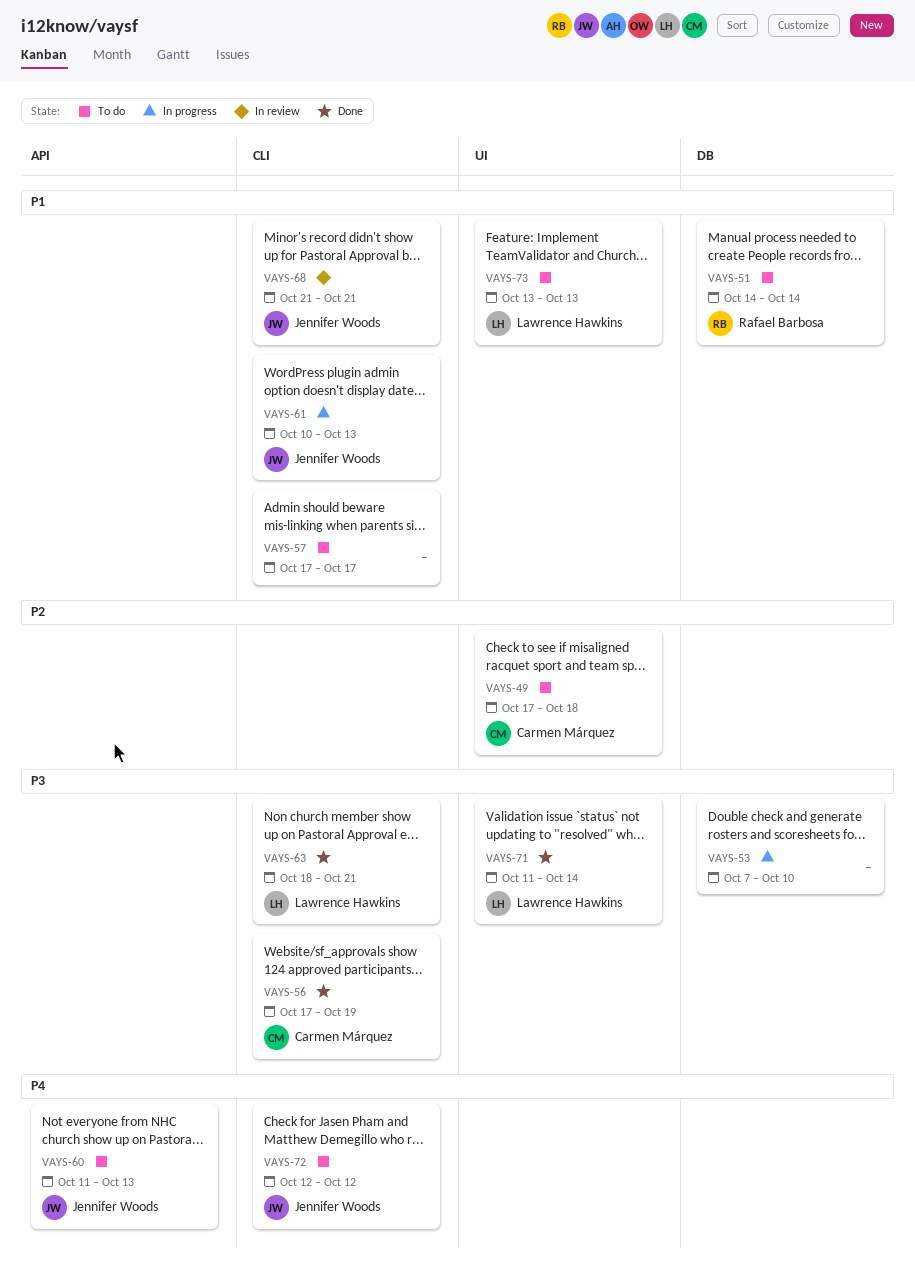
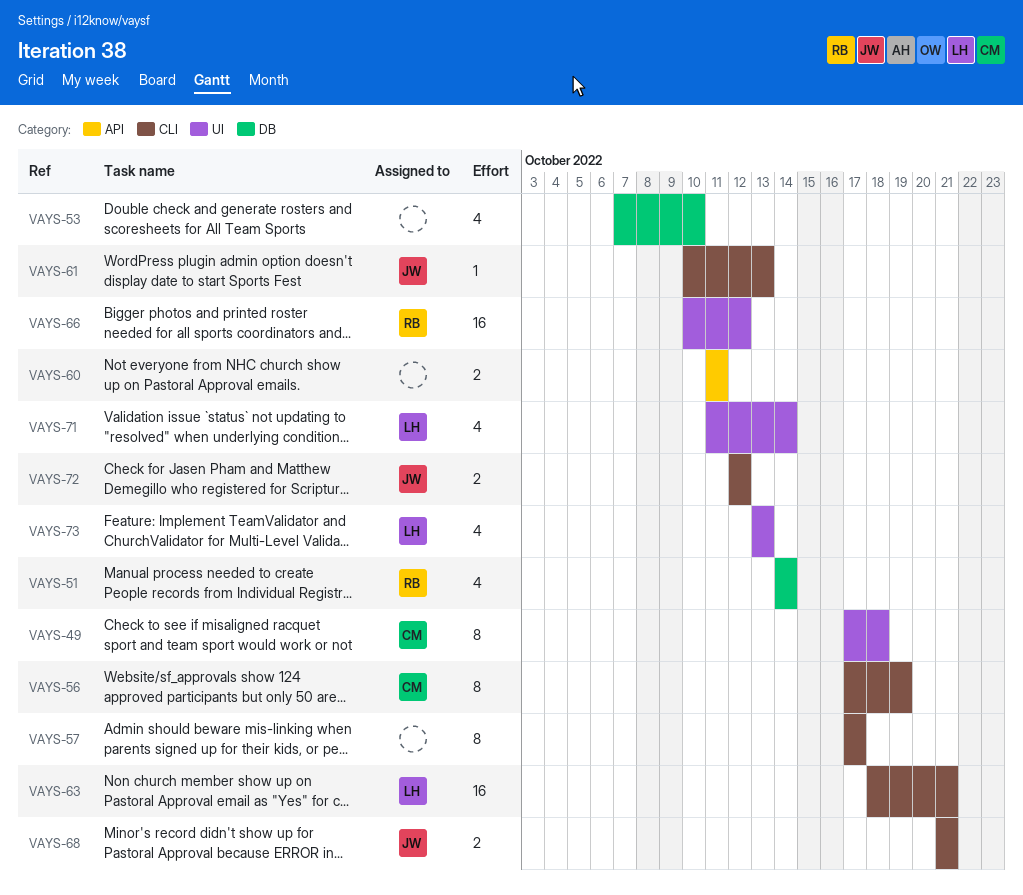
VAYS-60, owner: Jennifer Woods -> none
VAYS-60, due: Oct 13 -> Oct 11
VAYS-66: none -> present

